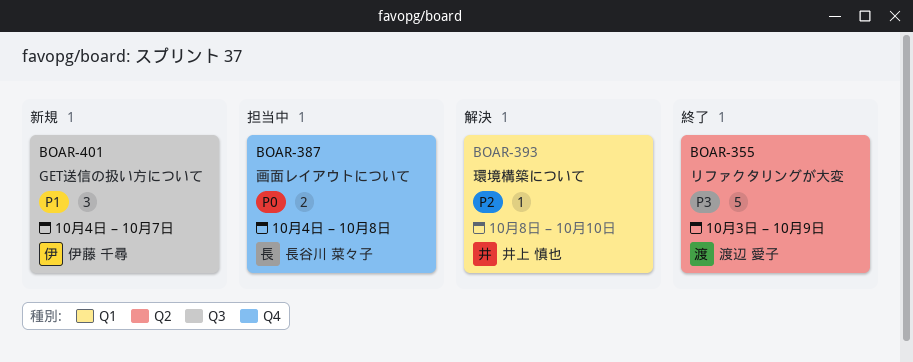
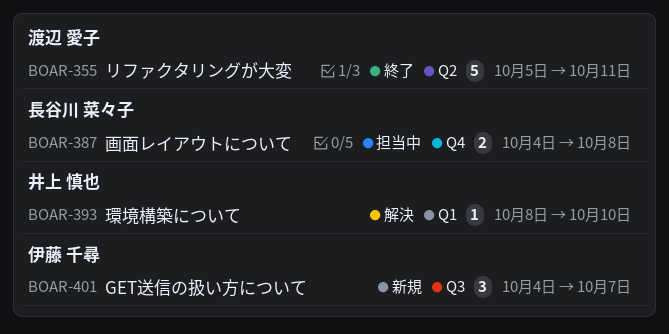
BOAR-355, start: Oct 3 -> Oct 5
BOAR-355, due: Oct 9 -> Oct 11

